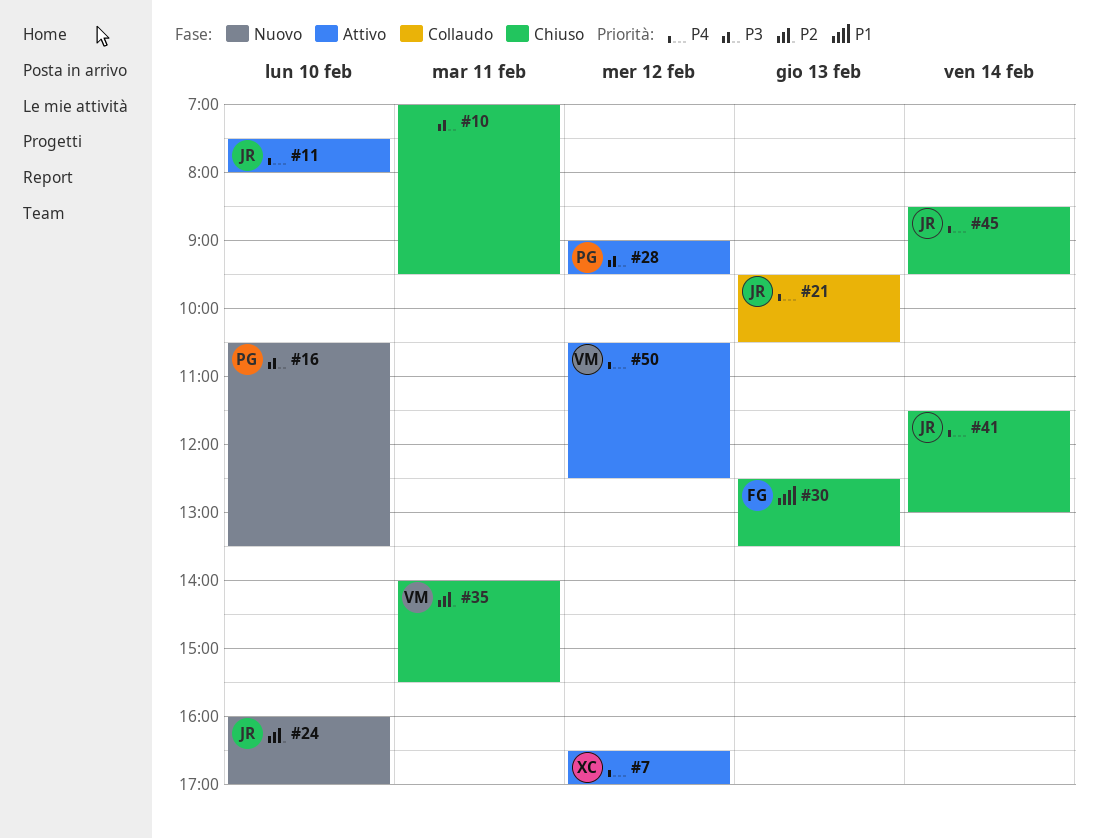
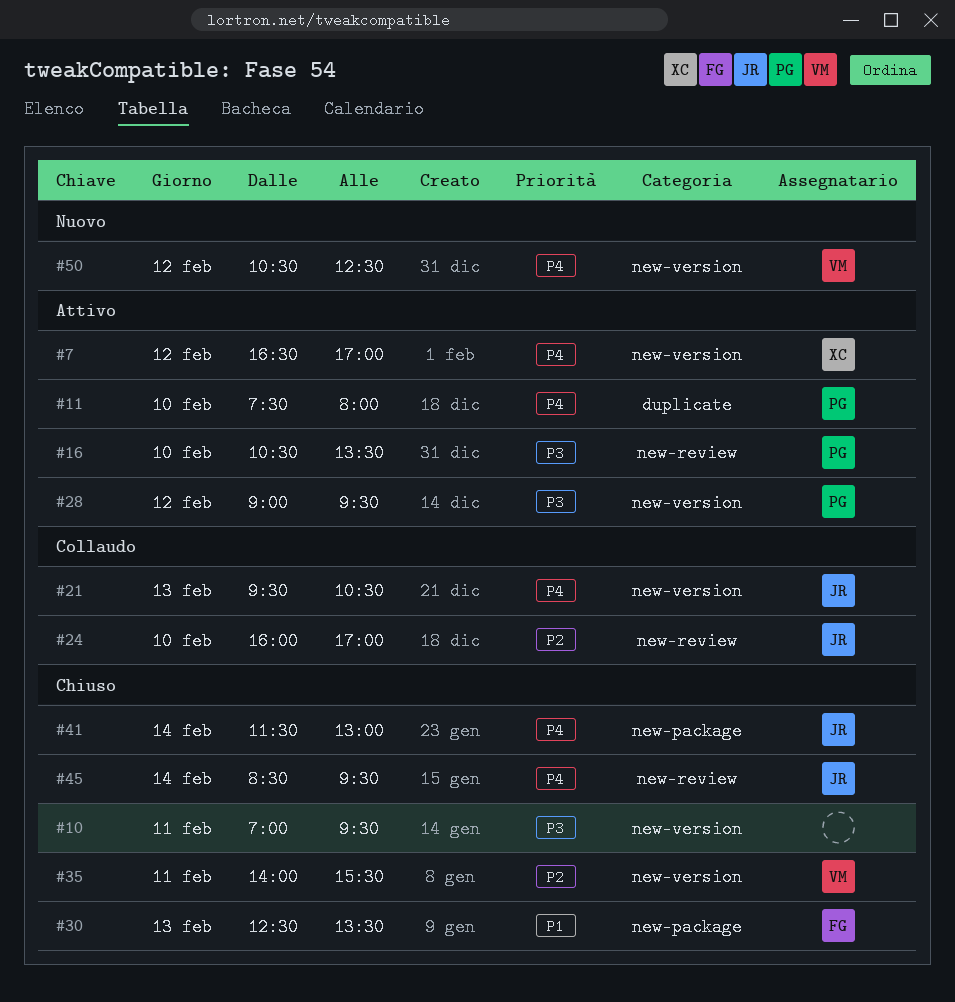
#11, owner: JR -> PG
#16, status: Nuovo -> Attivo
#24, status: Nuovo -> Collaudo
#50, status: Attivo -> Nuovo

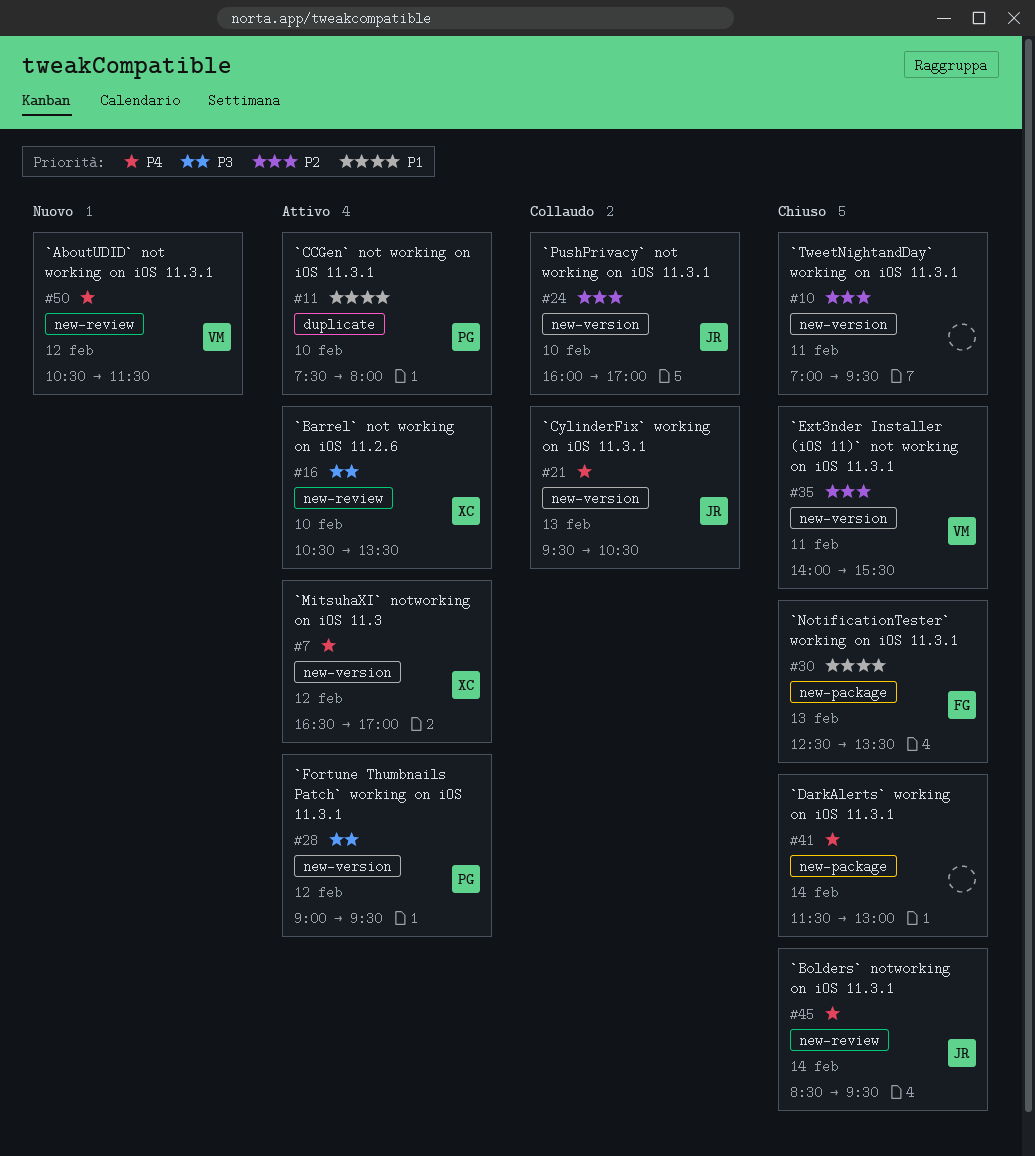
#10, priority: P3 -> P2
#11, priority: P4 -> P1
#16, owner: PG -> XC
#24, label: new-review -> new-version
#41, owner: JR -> none
#50, label: new-version -> new-review
#50, ends: 12:30 -> 11:30

